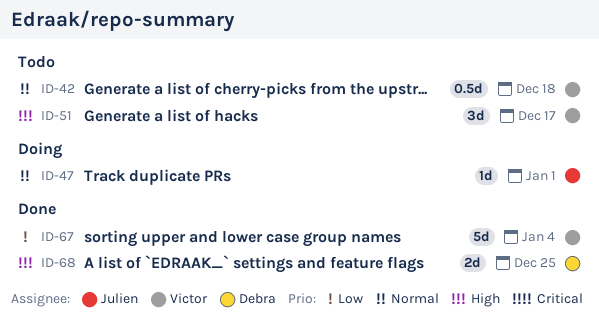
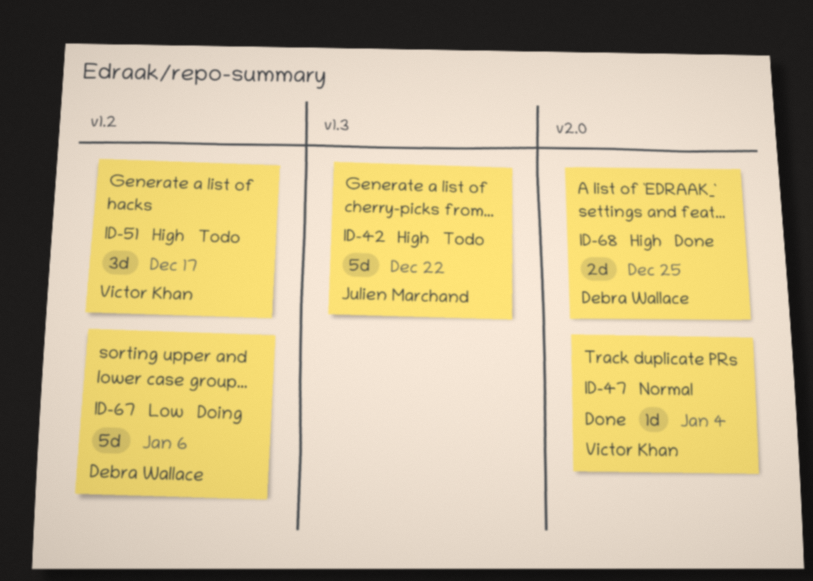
ID-42, owner: Victor Khan -> Julien Marchand
ID-42, priority: Normal -> High
ID-42, estimate: 0.5d -> 5d
ID-42, due: Dec 18 -> Dec 22
ID-47, status: Doing -> Done
ID-47, owner: Julien Marchand -> Victor Khan
ID-47, due: Jan 1 -> Jan 4
ID-67, status: Done -> Doing
ID-67, owner: Victor Khan -> Debra Wallace
ID-67, due: Jan 4 -> Jan 6

